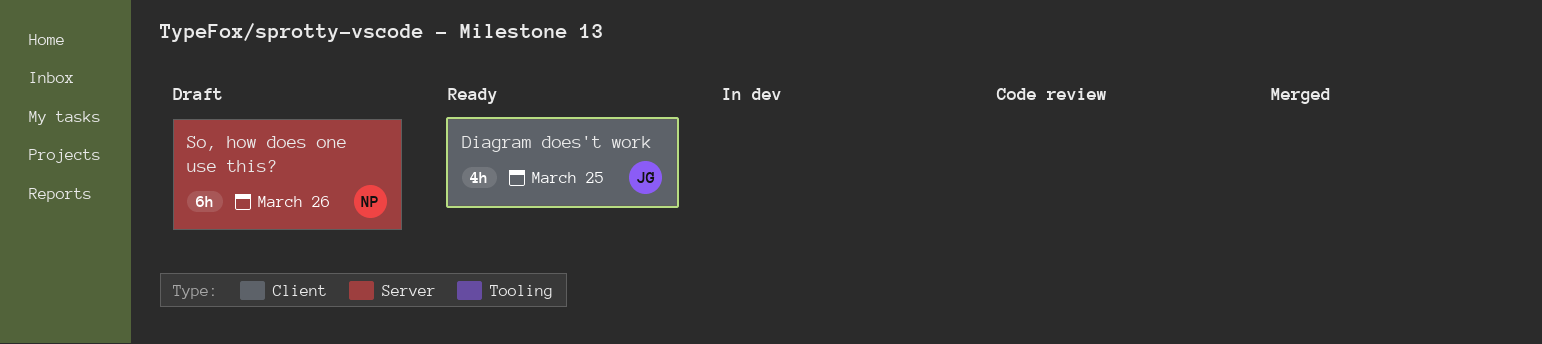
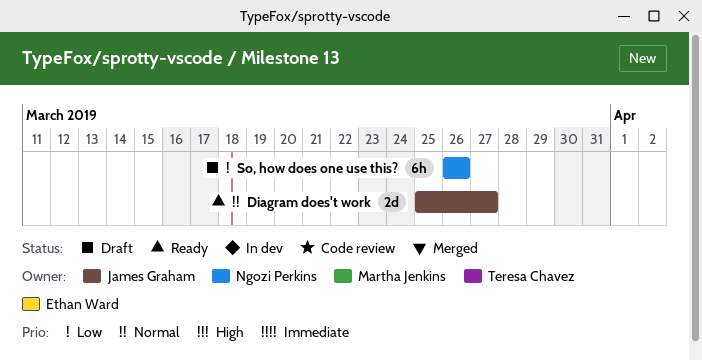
Diagram does't work, estimate: 4h -> 2d
Diagram does't work, due: Mar 25 -> Mar 27

